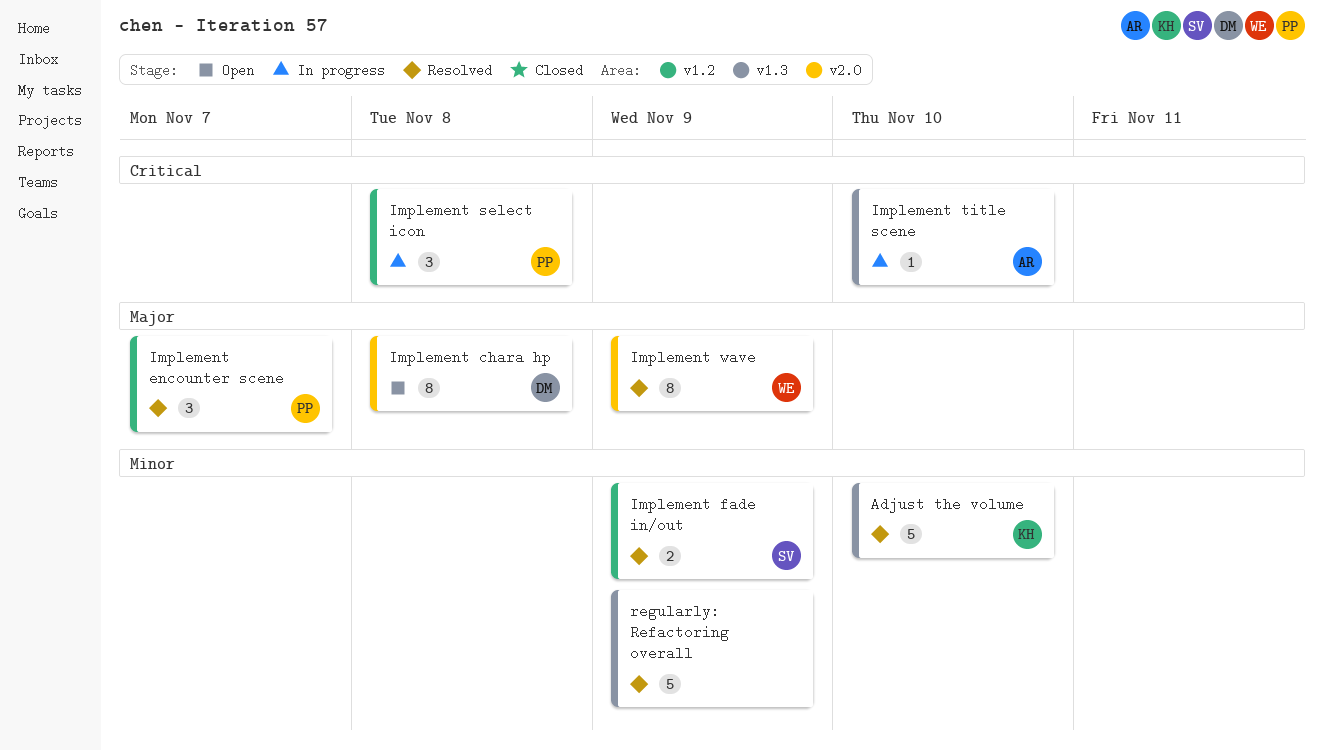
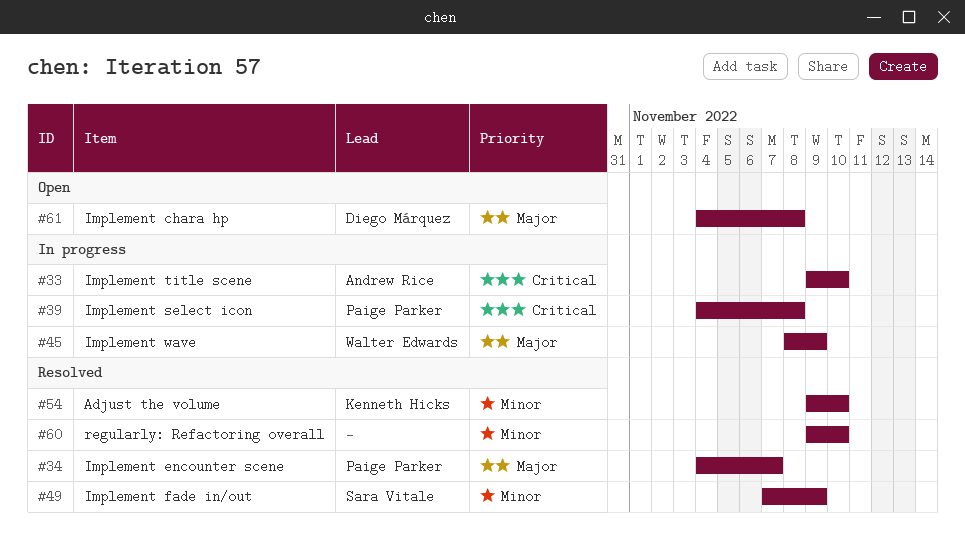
Implement wave, status: Resolved -> In progress
regularly: Refactoring overall, due: Nov 9 -> Nov 10

